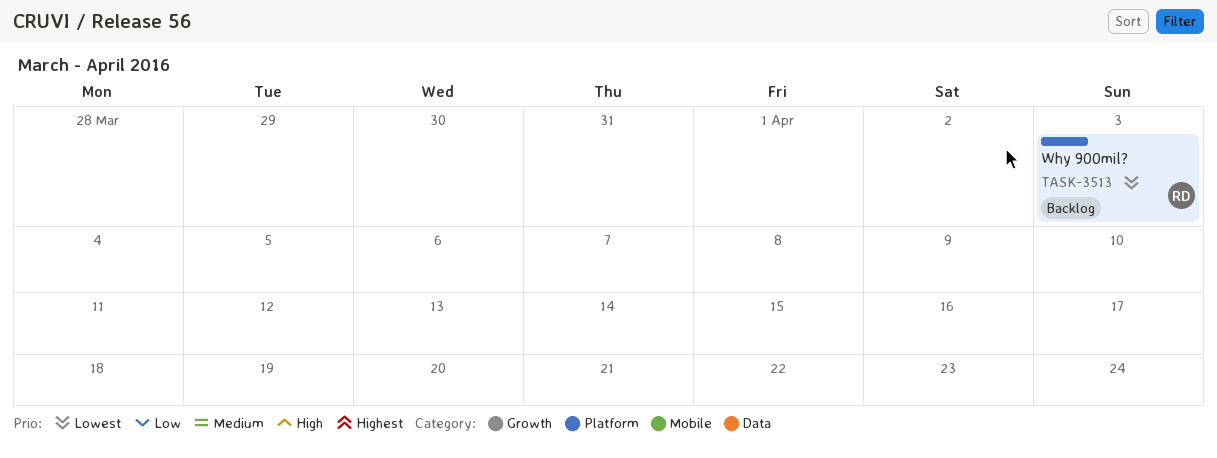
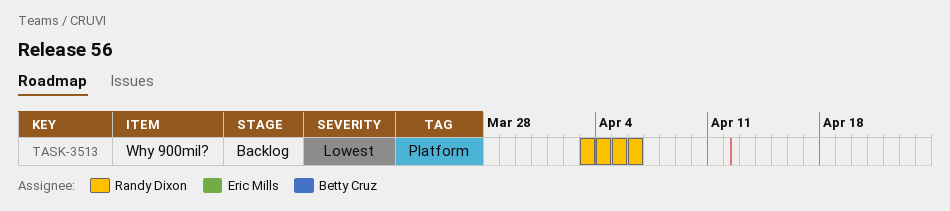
TASK-3513, due: Apr 3 -> Apr 6

